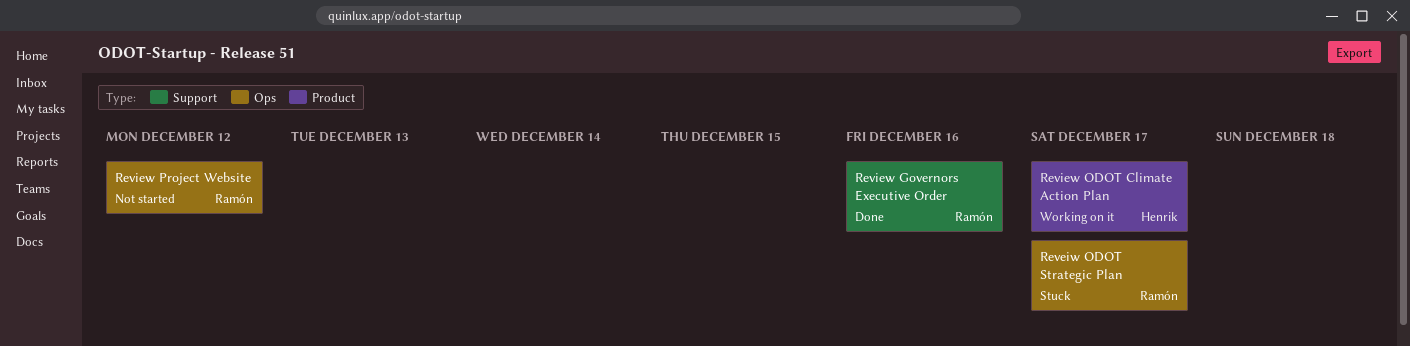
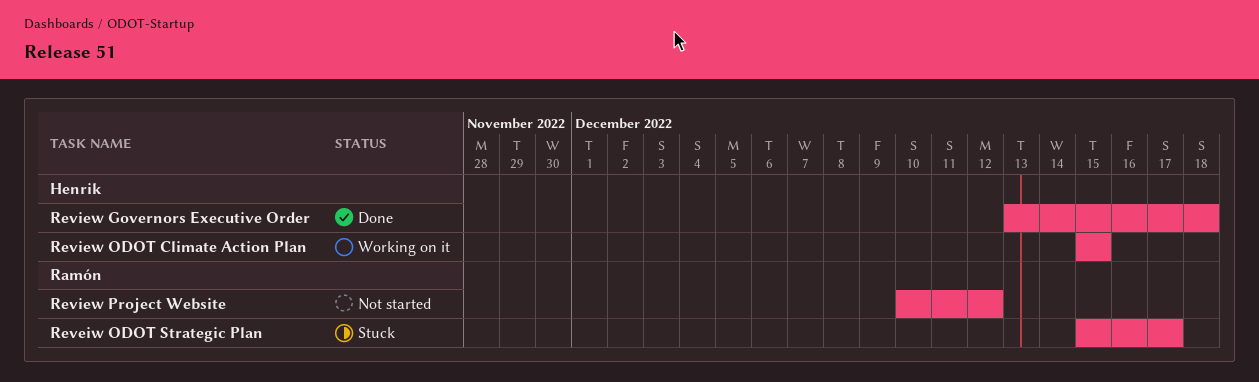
Review Governors Executive Order, owner: Ramón -> Henrik
Review Governors Executive Order, due: Dec 16 -> Dec 18
Review ODOT Climate Action Plan, due: Dec 17 -> Dec 15

